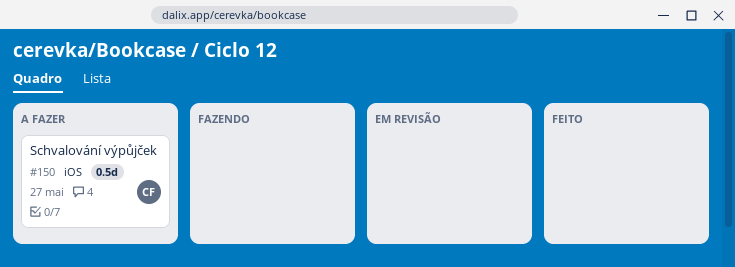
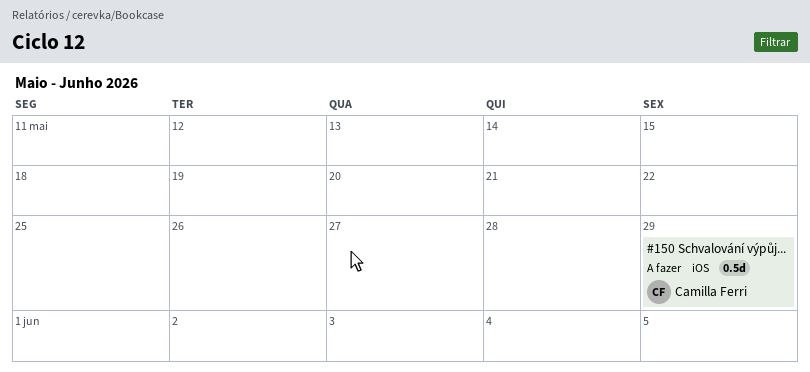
#150, due: May 27 -> May 29

